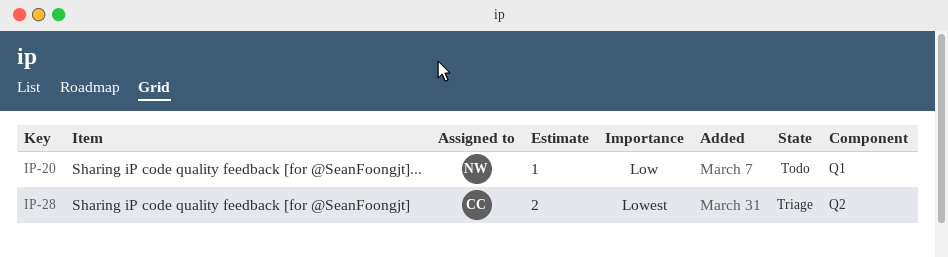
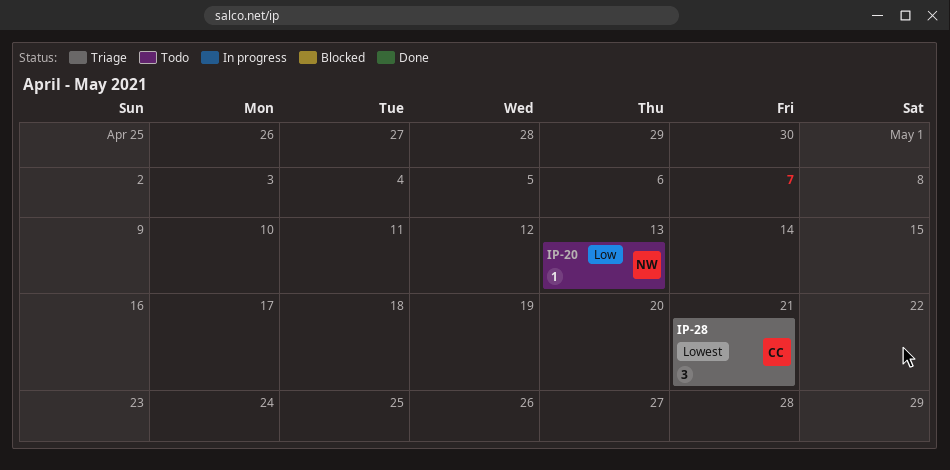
IP-28, estimate: 2 -> 3

